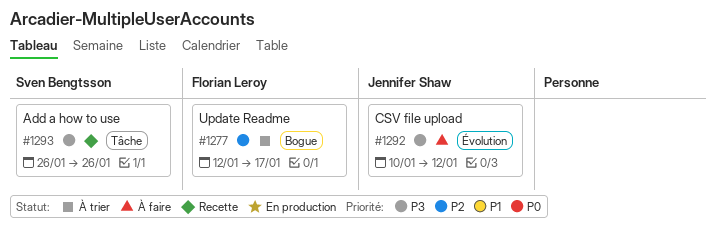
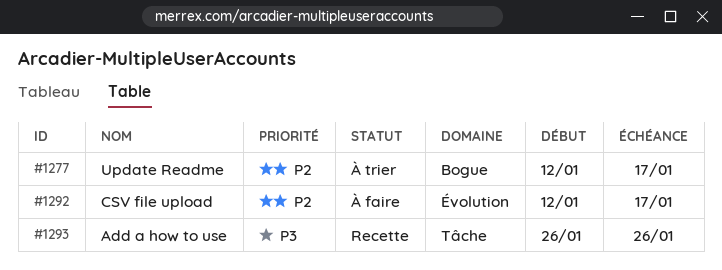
#1292, priority: P3 -> P2
#1292, start: Jan 10 -> Jan 12
#1292, due: Jan 12 -> Jan 17

